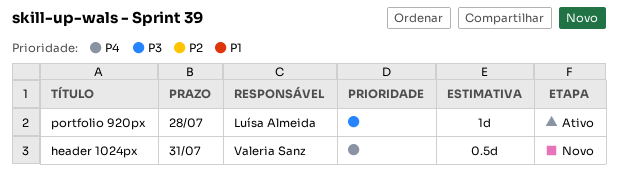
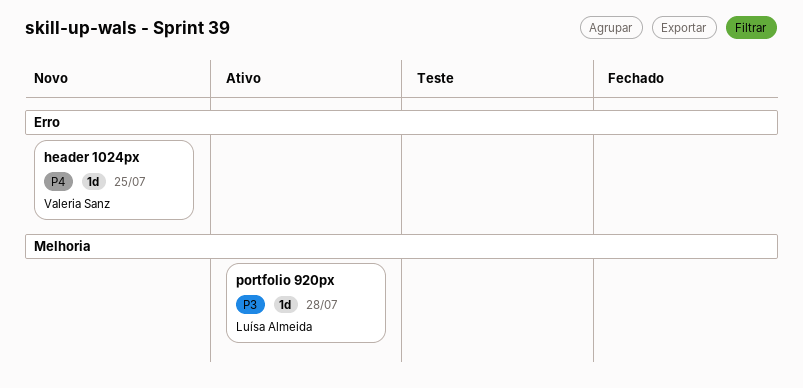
header 1024px, estimate: 0.5d -> 1d
header 1024px, due: Jul 31 -> Jul 25

